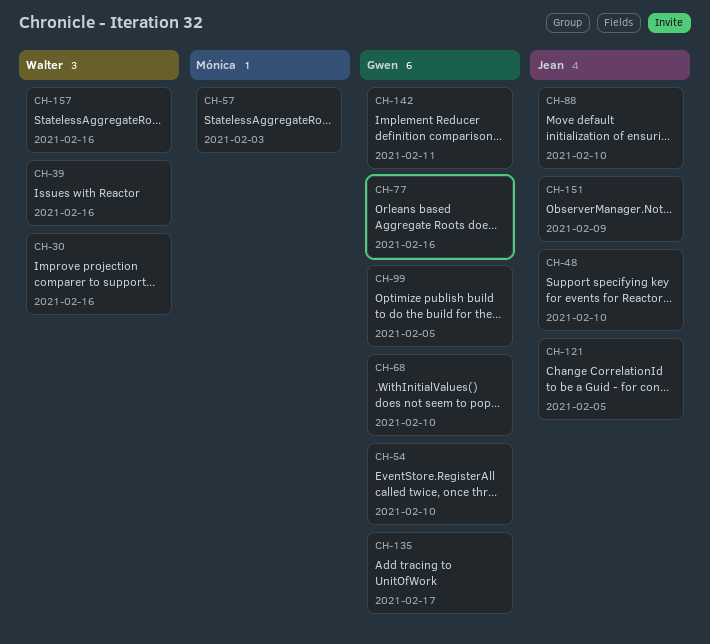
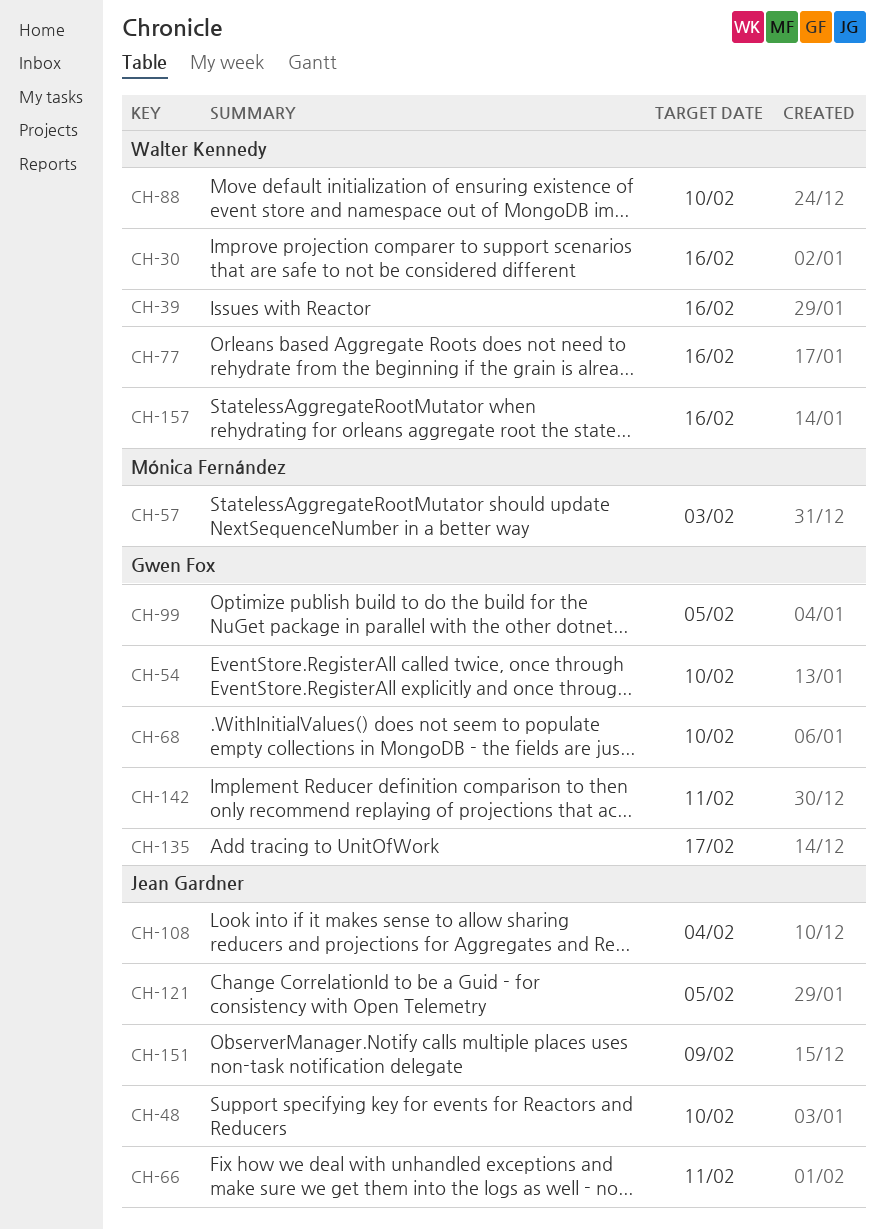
CH-66: none -> present
CH-77, owner: Gwen Fox -> Walter Kennedy
CH-88, owner: Jean Gardner -> Walter Kennedy
CH-108: none -> present

